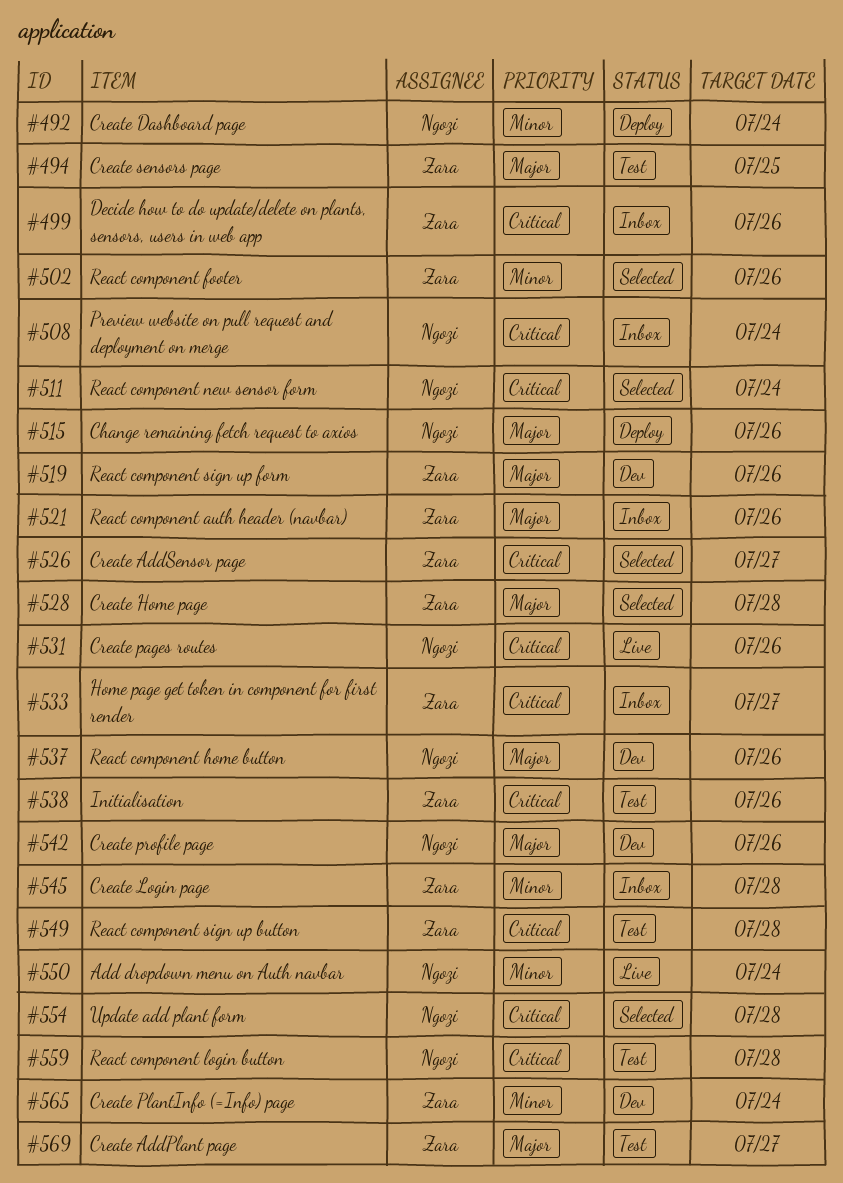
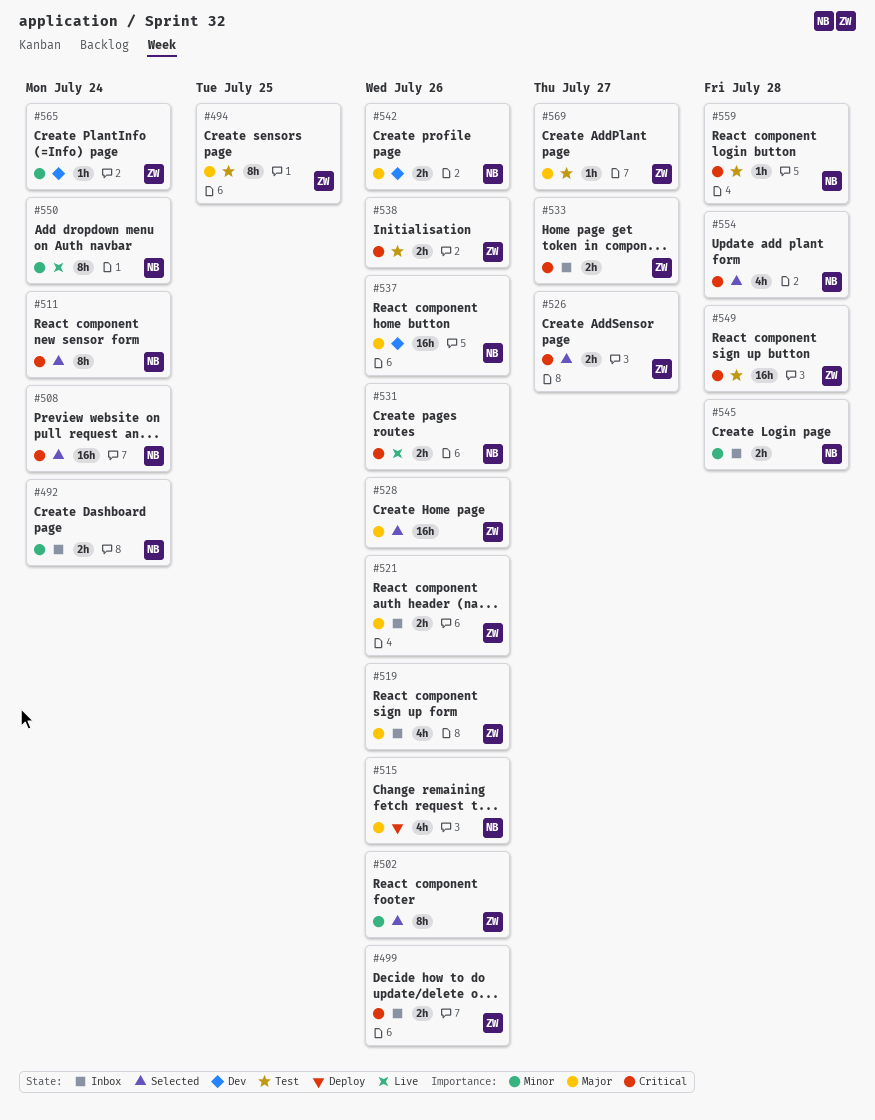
#492, status: Deploy -> Inbox
#508, status: Inbox -> Selected
#519, status: Dev -> Inbox
#528, due: Jul 28 -> Jul 26
#545, owner: Zara -> Ngozi

